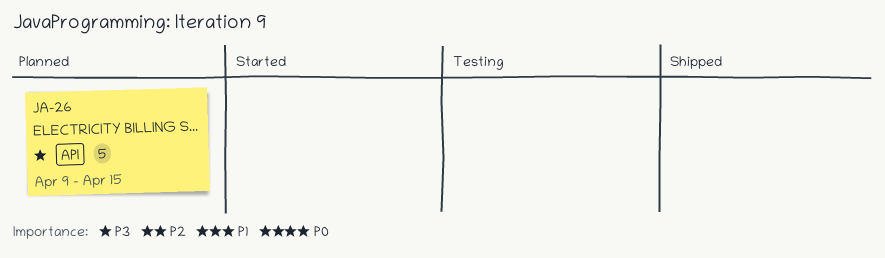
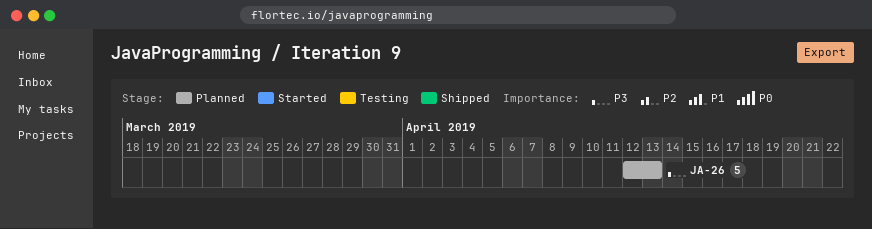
JA-26, start: Apr 9 -> Apr 12
JA-26, due: Apr 15 -> Apr 13

